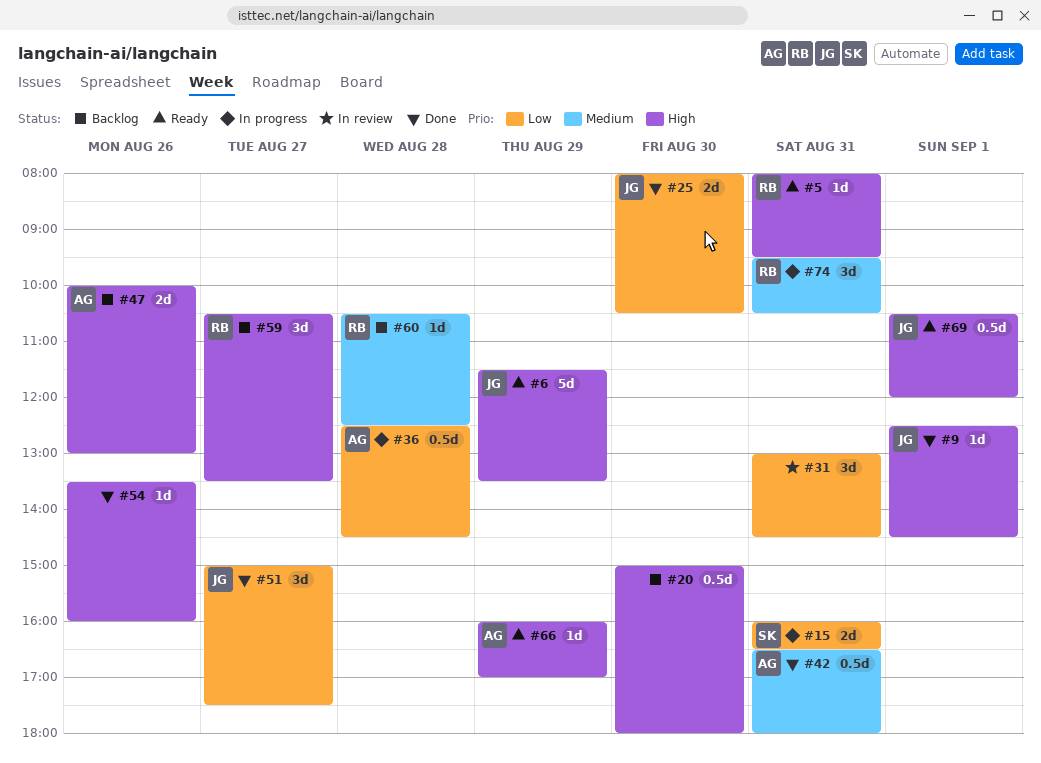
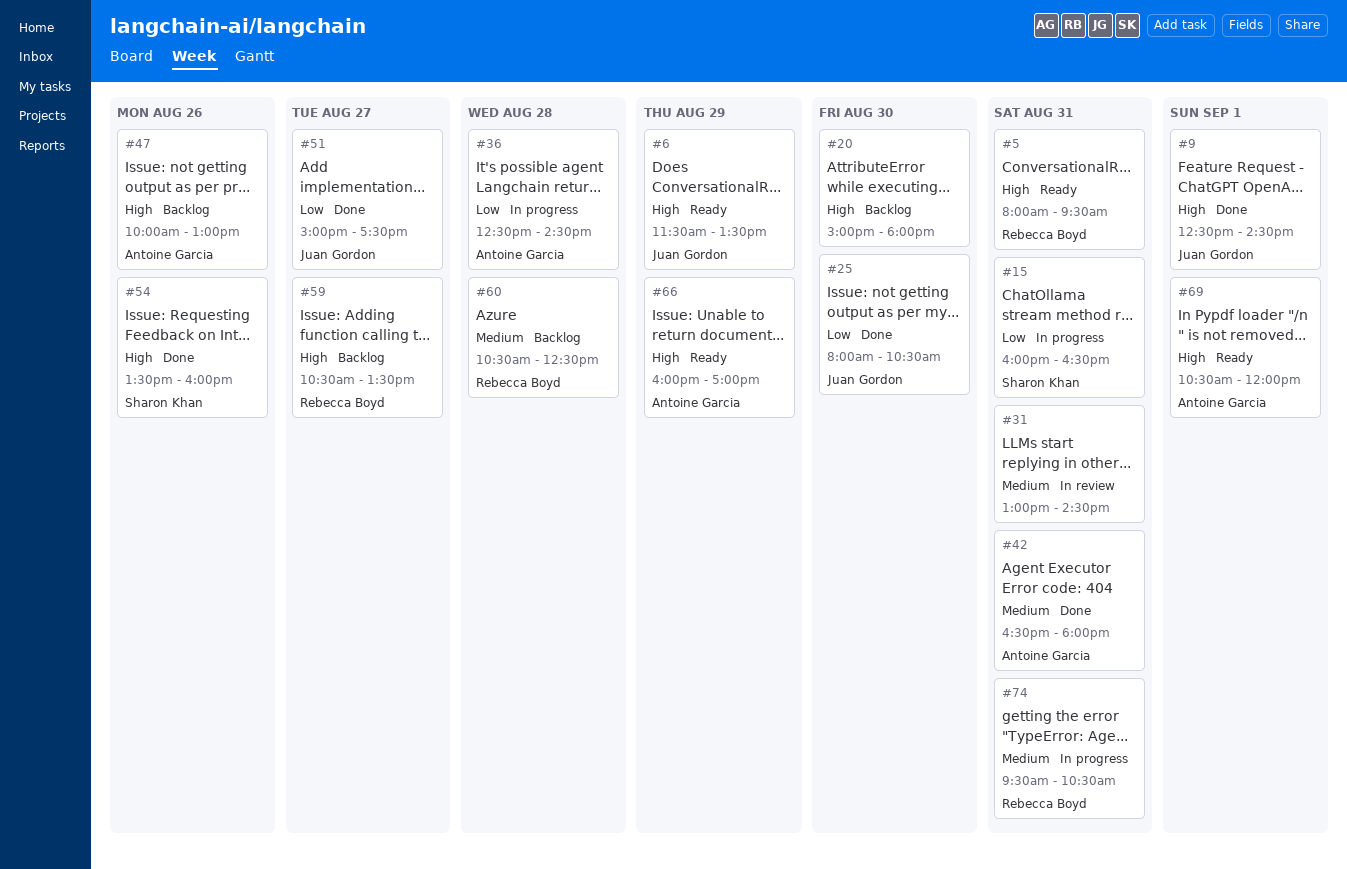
#31, priority: Low -> Medium
#54, owner: none -> Sharon Khan
#69, owner: Juan Gordon -> Antoine Garcia

